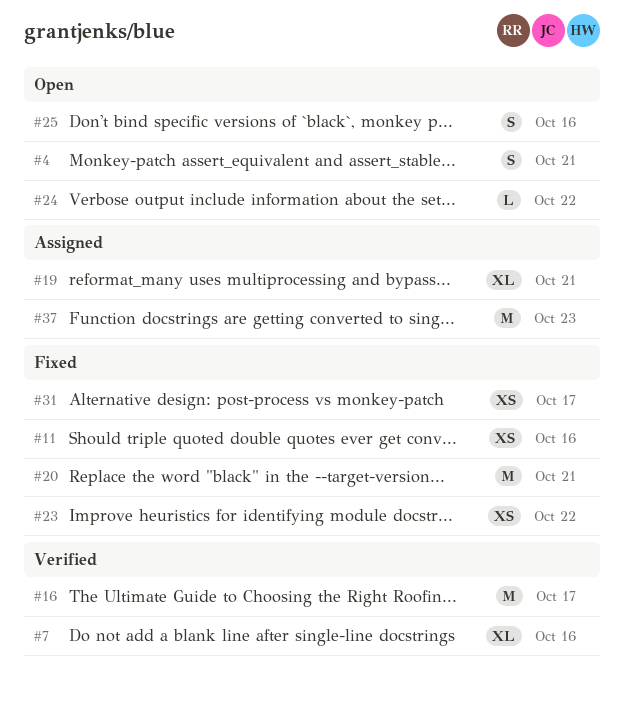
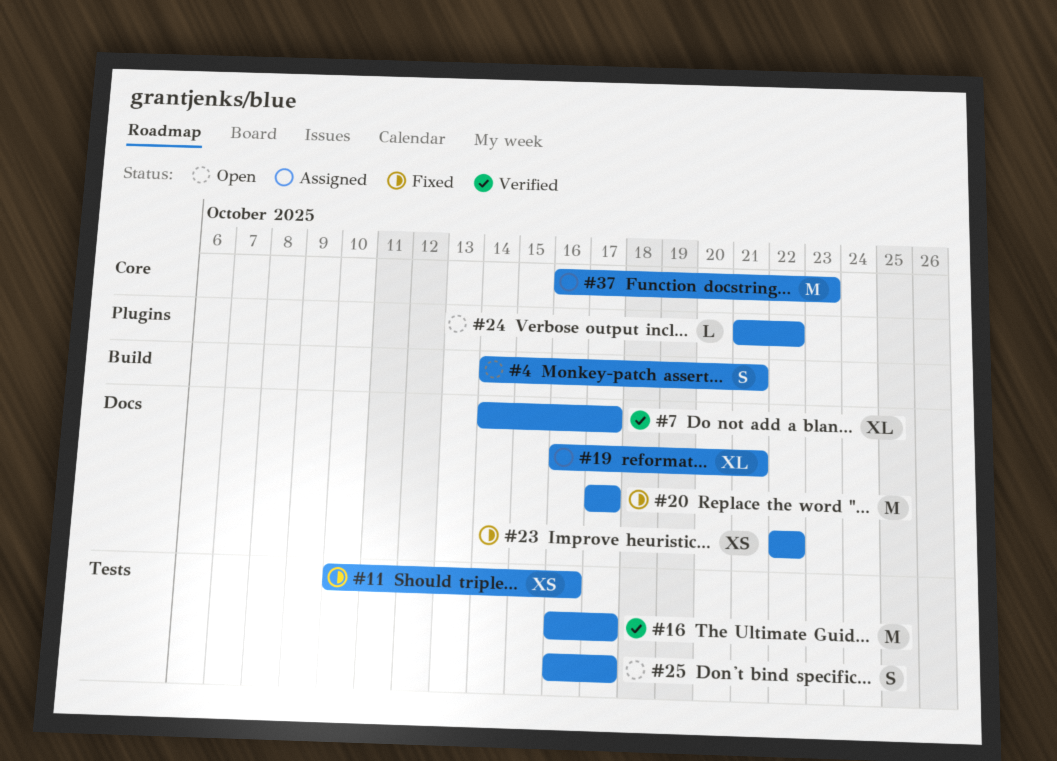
#7, due: Oct 16 -> Oct 17
#20, due: Oct 21 -> Oct 17
#25, due: Oct 16 -> Oct 17
#31: present -> none

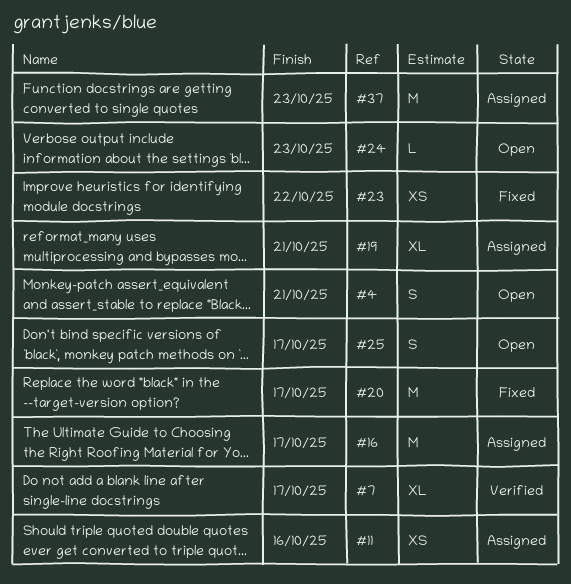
#11, status: Fixed -> Assigned
#16, status: Verified -> Assigned
#24, due: Oct 22 -> Oct 23

